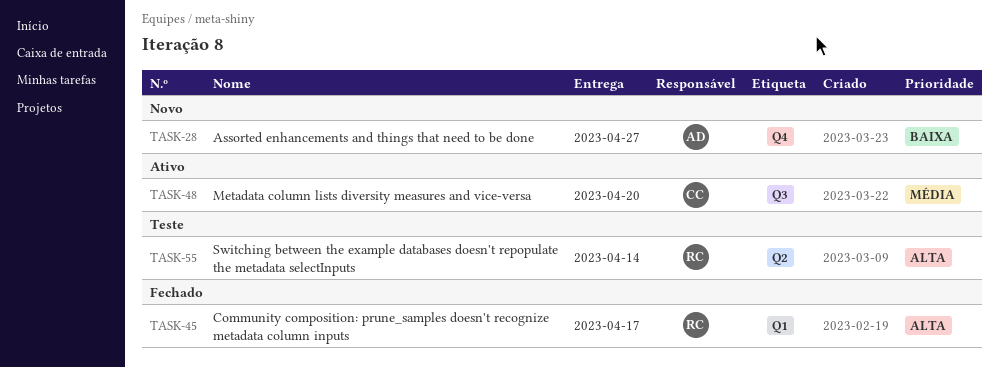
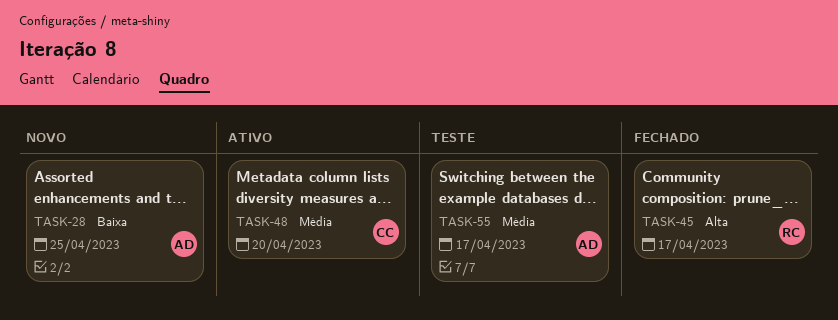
TASK-28, due: Apr 27 -> Apr 25
TASK-55, owner: RC -> AD
TASK-55, priority: Alta -> Média
TASK-55, due: Apr 14 -> Apr 17

